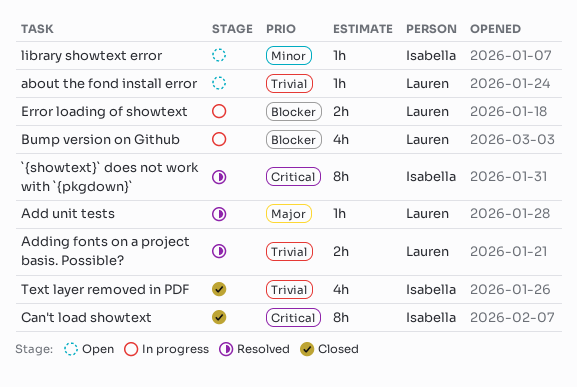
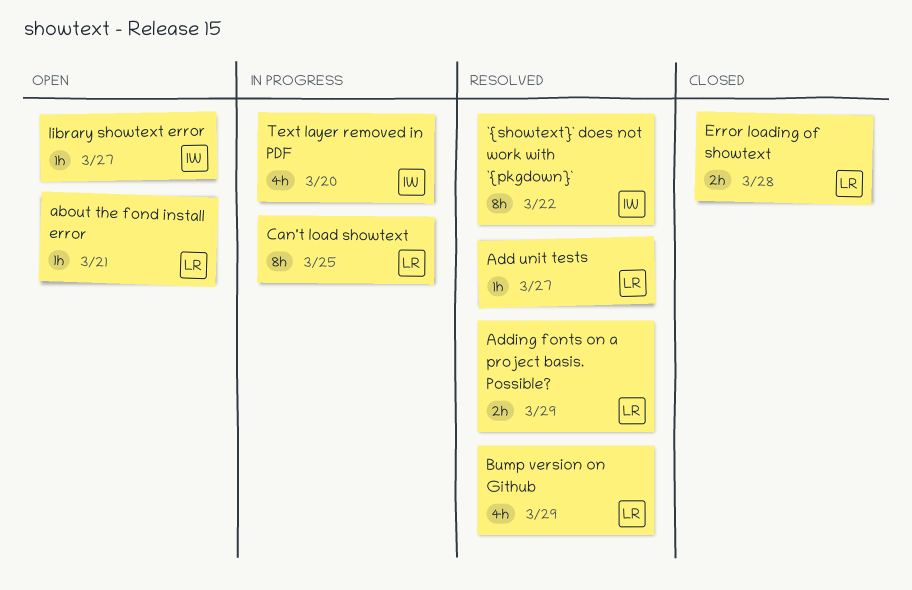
Bump version on Github, status: In progress -> Resolved
Can't load showtext, status: Closed -> In progress
Can't load showtext, owner: Isabella -> Lauren
Error loading of showtext, status: In progress -> Closed
Text layer removed in PDF, status: Closed -> In progress

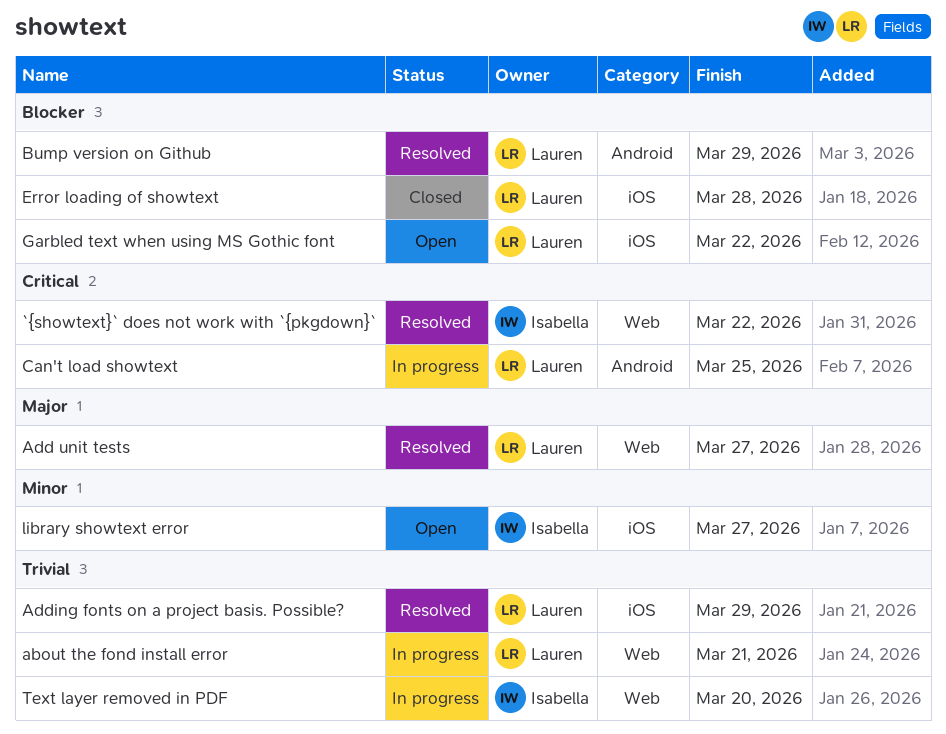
about the fond install error, status: Open -> In progress
Garbled text when using MS Gothic font: none -> present

